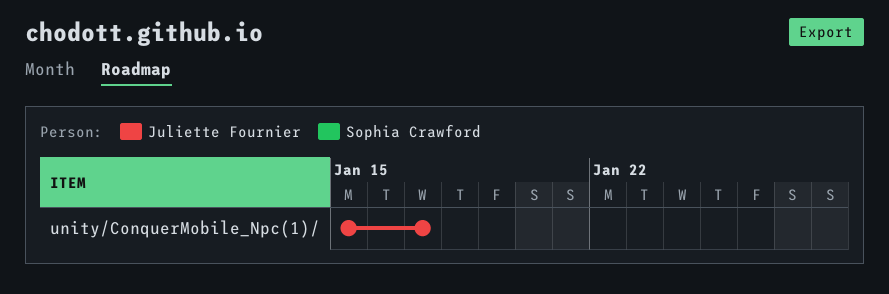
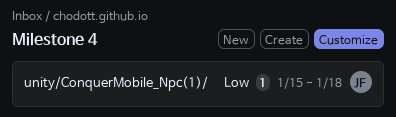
unity/ConquerMobile_Npc(1)/, due: Jan 17 -> Jan 18

